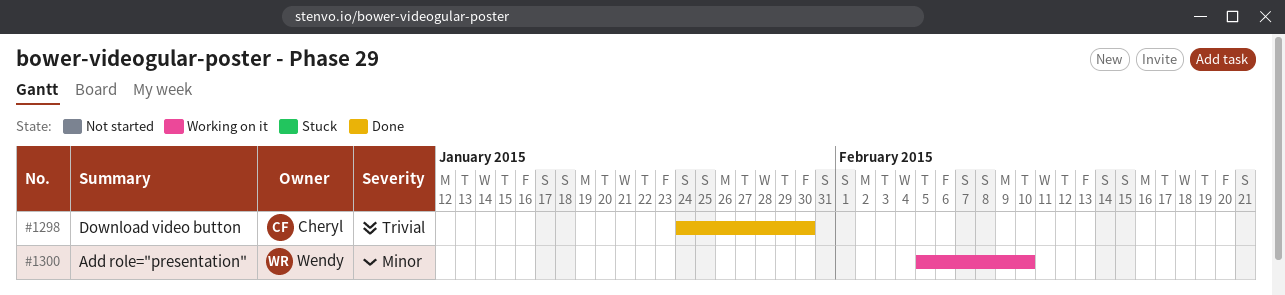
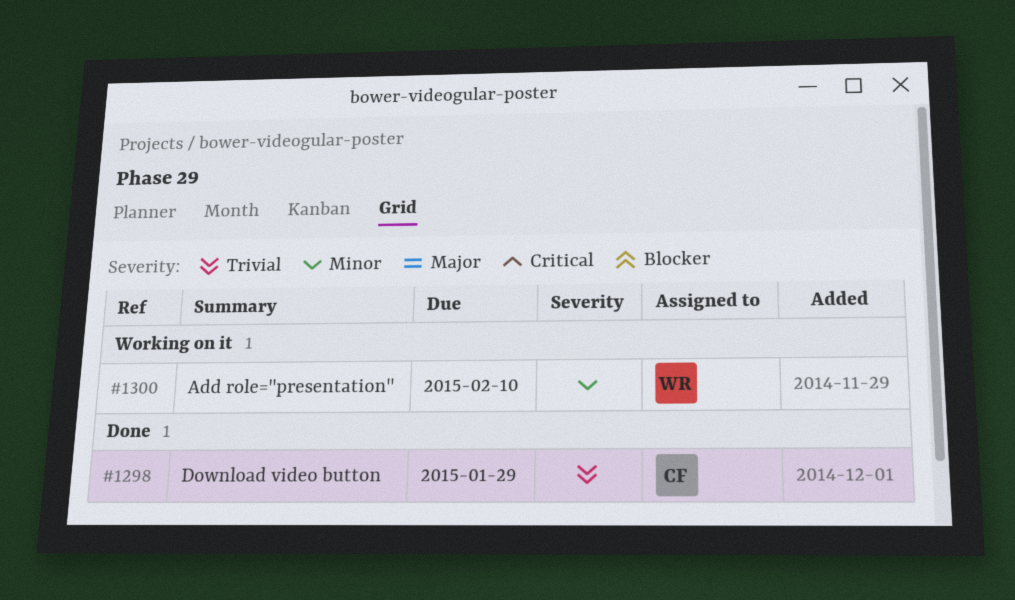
#1298, due: Jan 30 -> Jan 29

